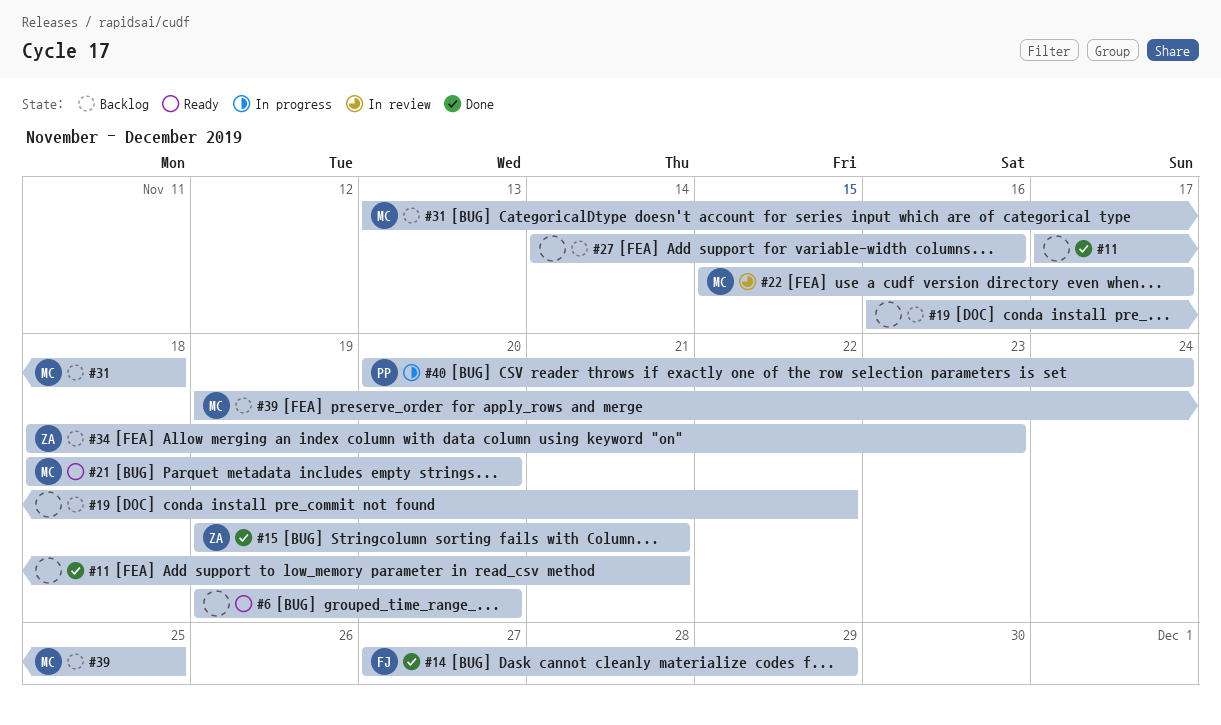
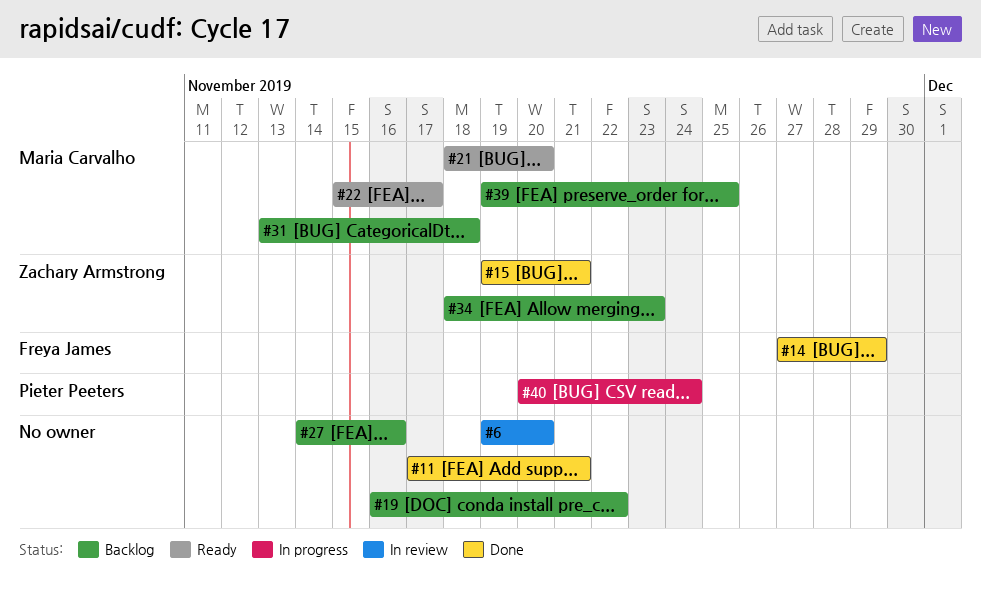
#6, status: Ready -> In review
#22, status: In review -> Ready

